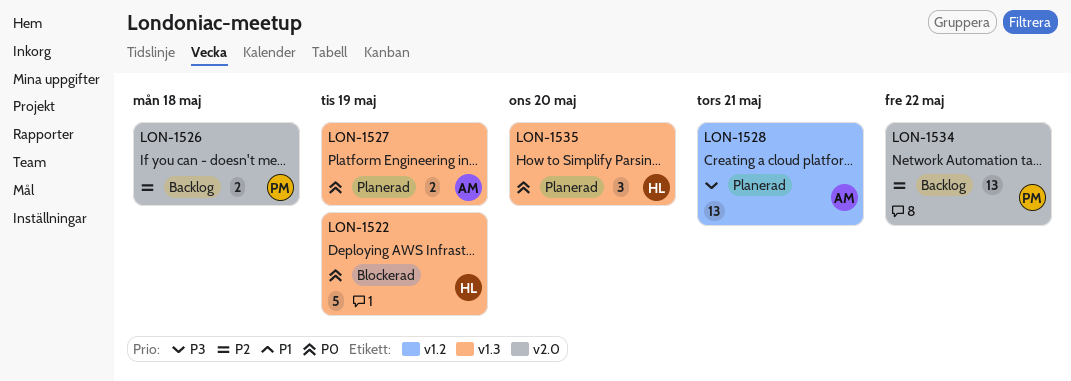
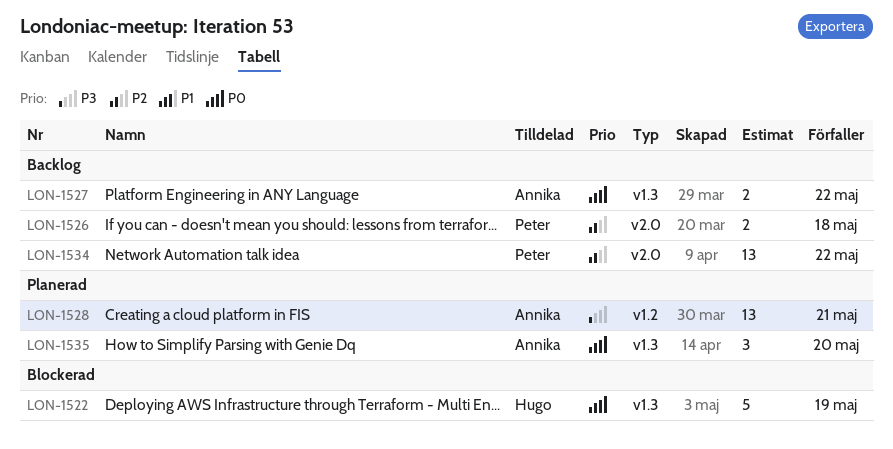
LON-1527, status: Planerad -> Backlog
LON-1527, due: May 19 -> May 22
LON-1535, owner: Hugo -> Annika

